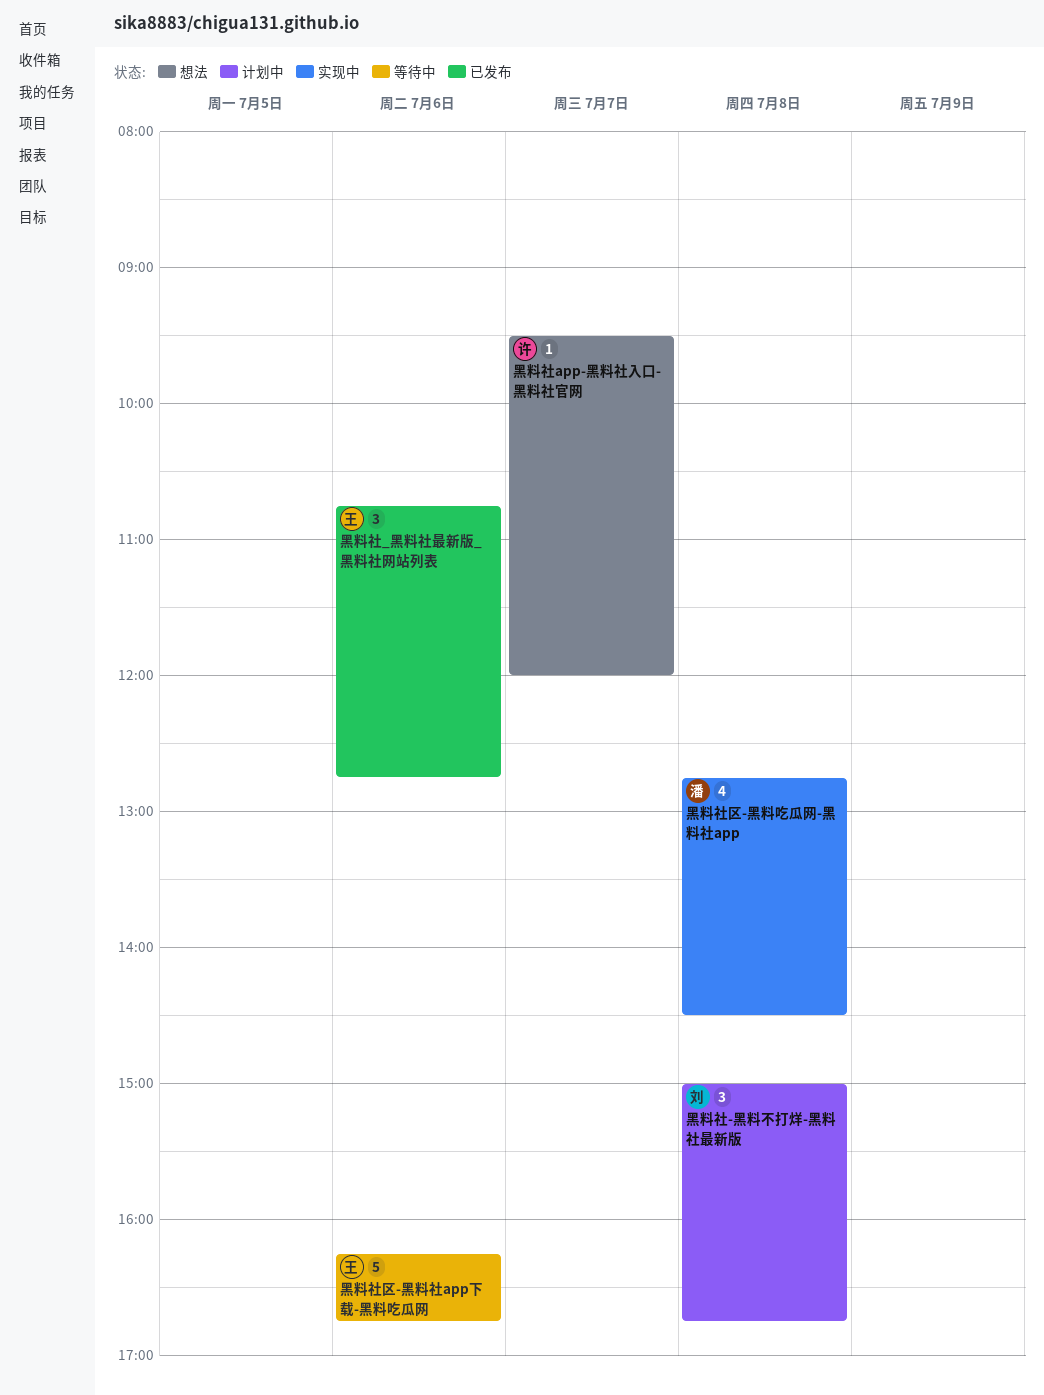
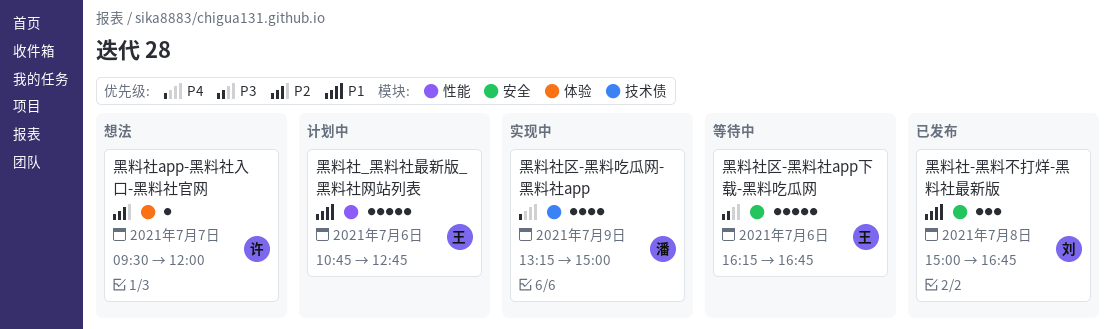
黑料社-黑料不打烊-黑料社最新版, status: 计划中 -> 已发布
黑料社_黑料社最新版_黑料社网站列表, status: 已发布 -> 计划中
黑料社_黑料社最新版_黑料社网站列表, estimate: 3 -> 5
黑料社区-黑料吃瓜网-黑料社app, day: Jul 8 -> Jul 9
黑料社区-黑料吃瓜网-黑料社app, begins: 12:45 -> 13:15
黑料社区-黑料吃瓜网-黑料社app, ends: 14:30 -> 15:00

